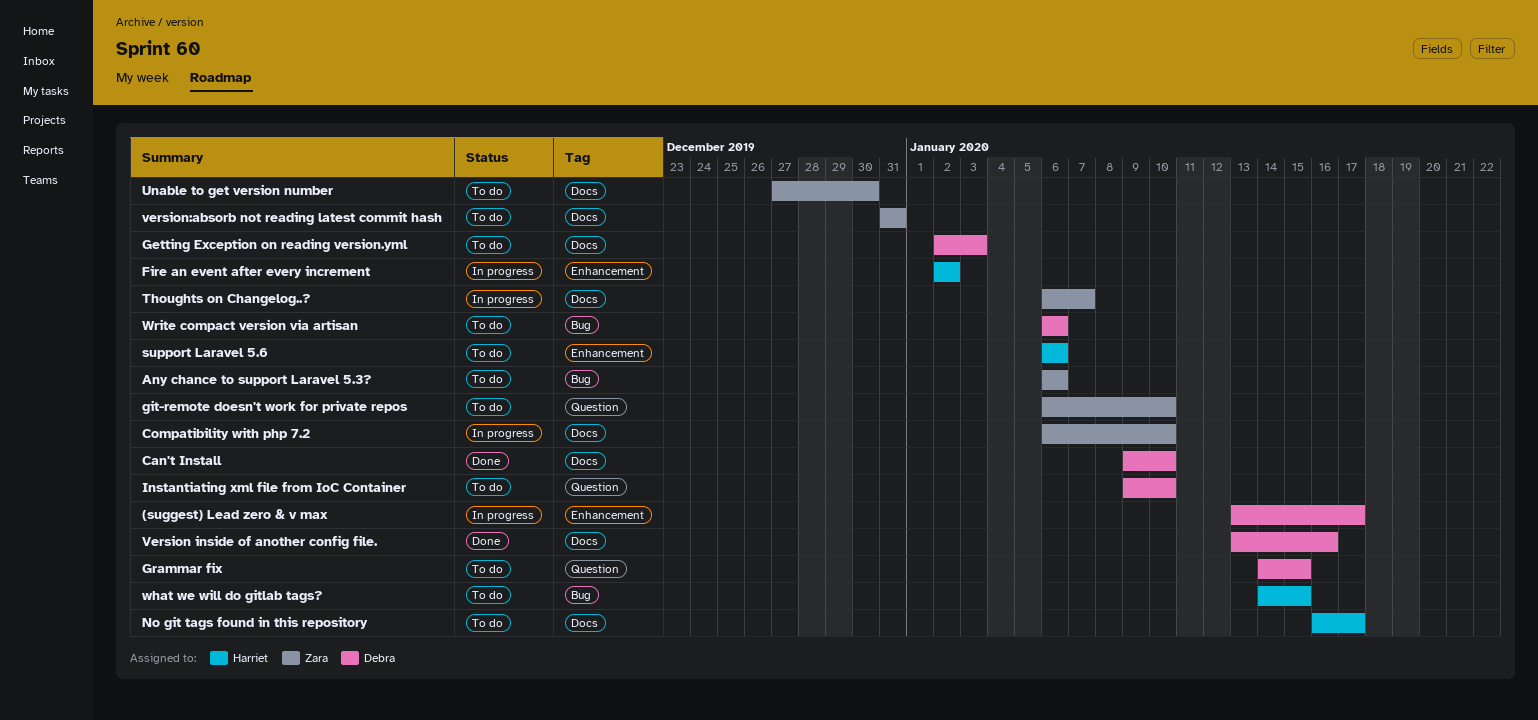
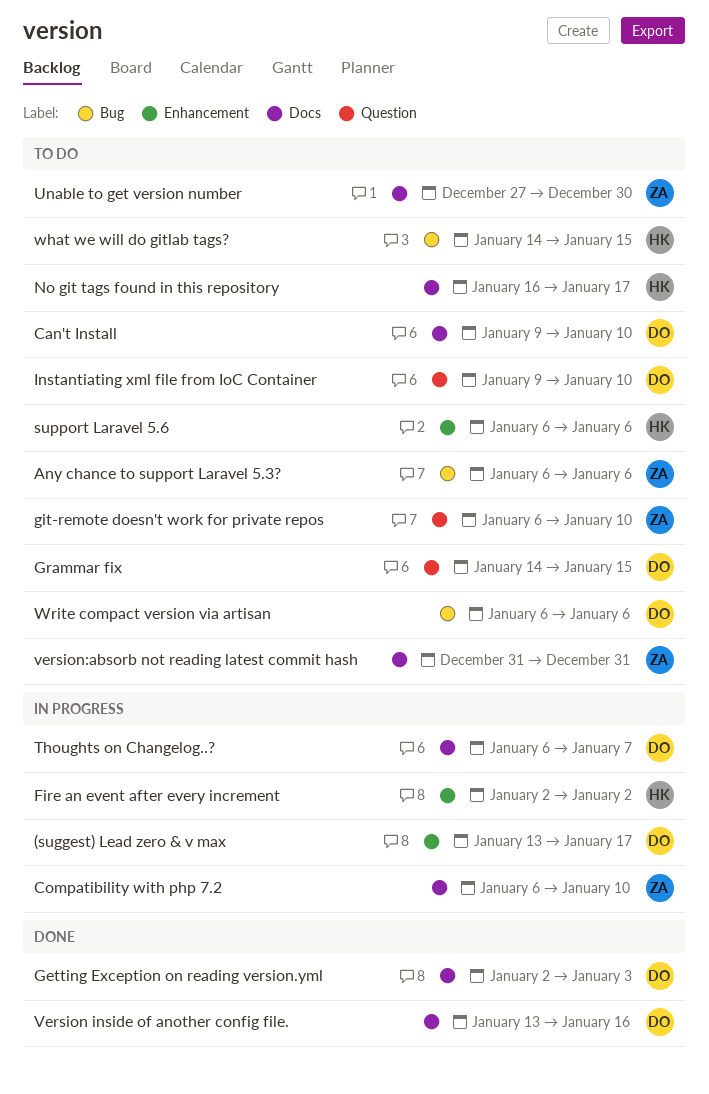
Can't Install, status: Done -> To do
Getting Exception on reading version.yml, status: To do -> Done
Thoughts on Changelog..?, owner: Zara -> Debra

